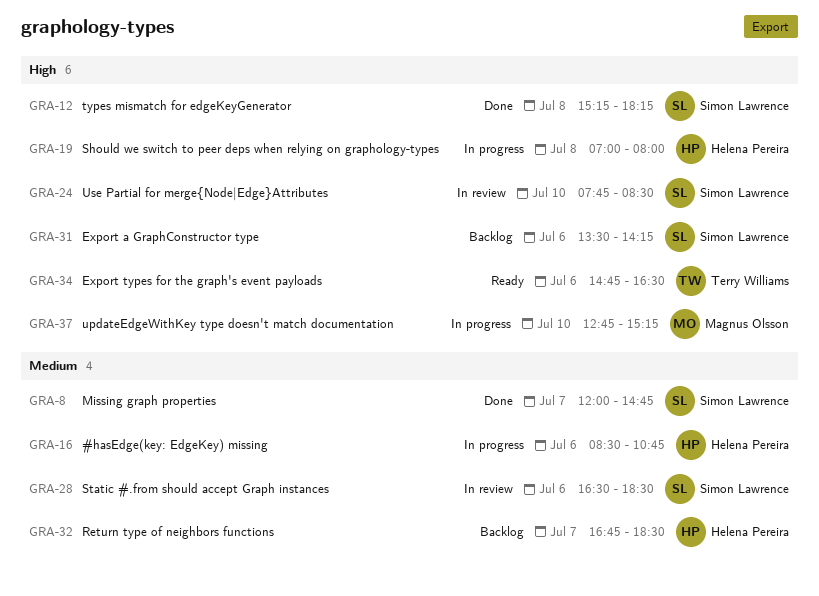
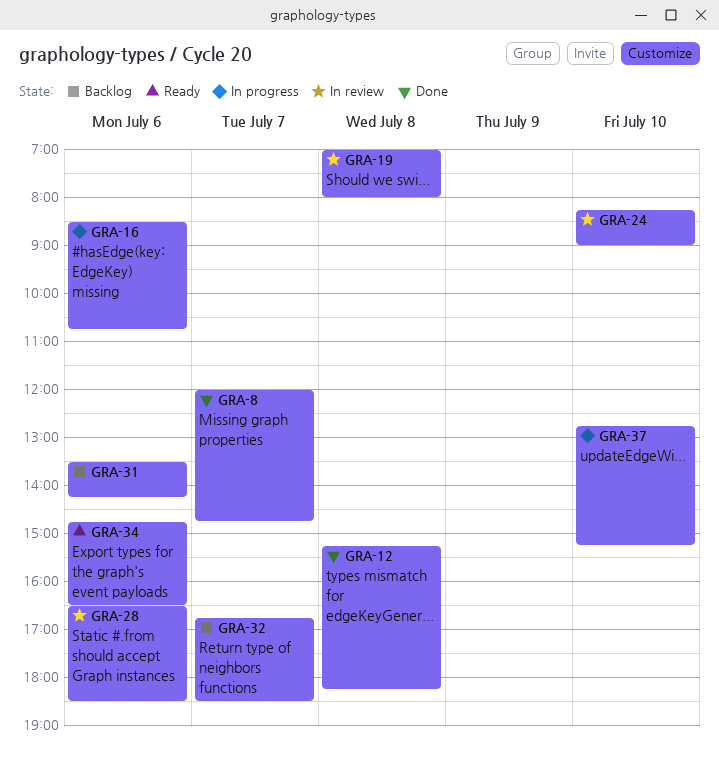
GRA-19, status: In progress -> In review
GRA-24, begins: 07:45 -> 08:15
GRA-24, ends: 08:30 -> 09:00

